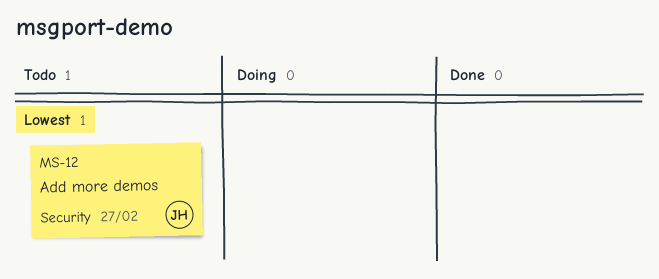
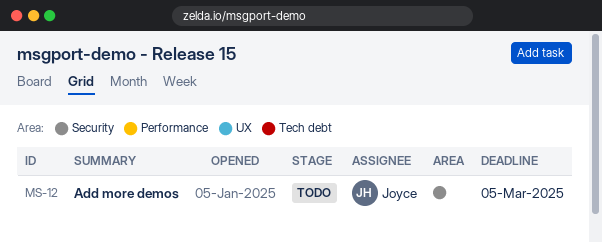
MS-12, due: Feb 27 -> Mar 5

